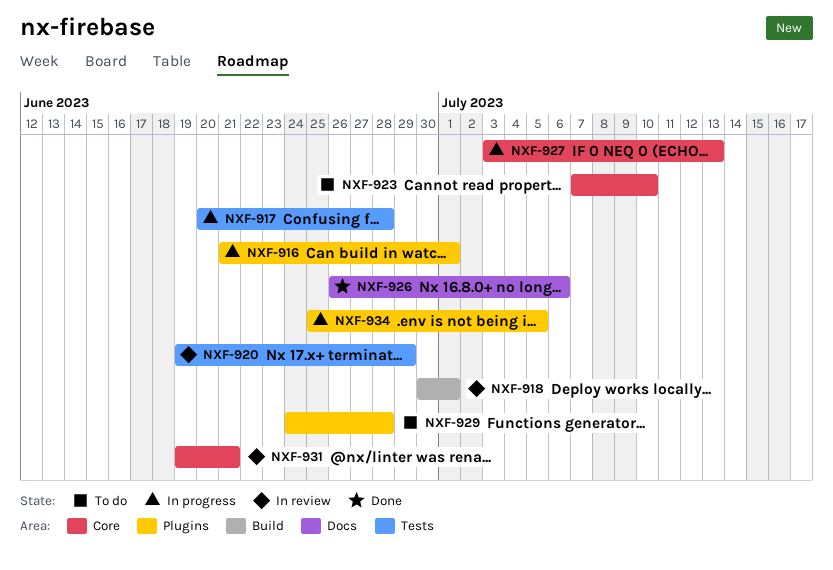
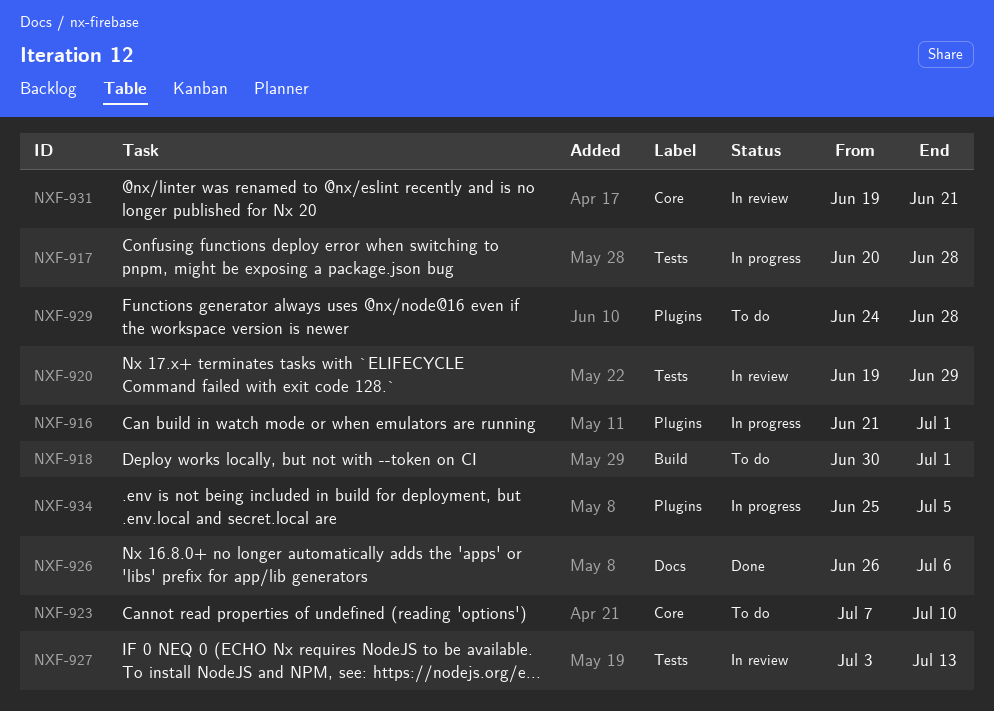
NXF-918, status: In review -> To do
NXF-927, status: In progress -> In review
NXF-927, label: Core -> Tests

